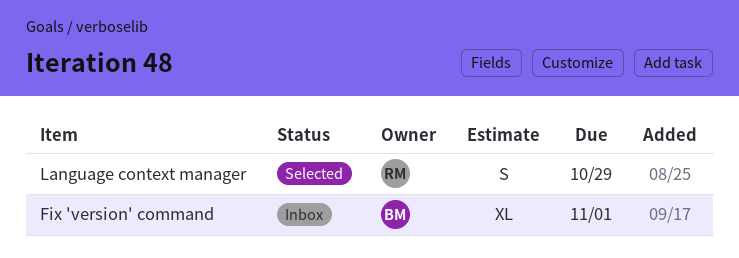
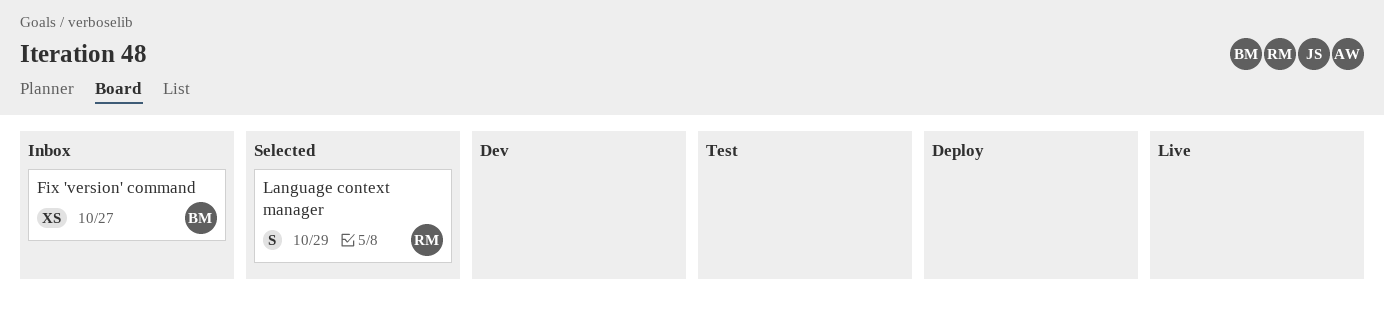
Fix 'version' command, estimate: XL -> XS
Fix 'version' command, due: Nov 1 -> Oct 27

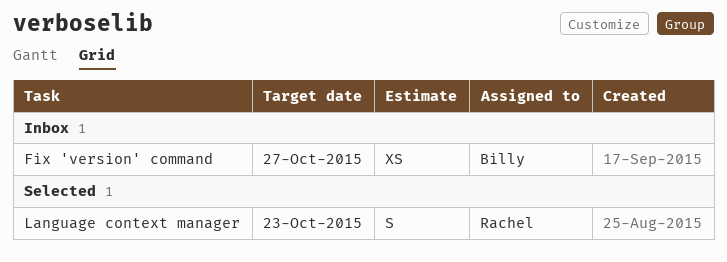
Language context manager, due: Oct 29 -> Oct 23

